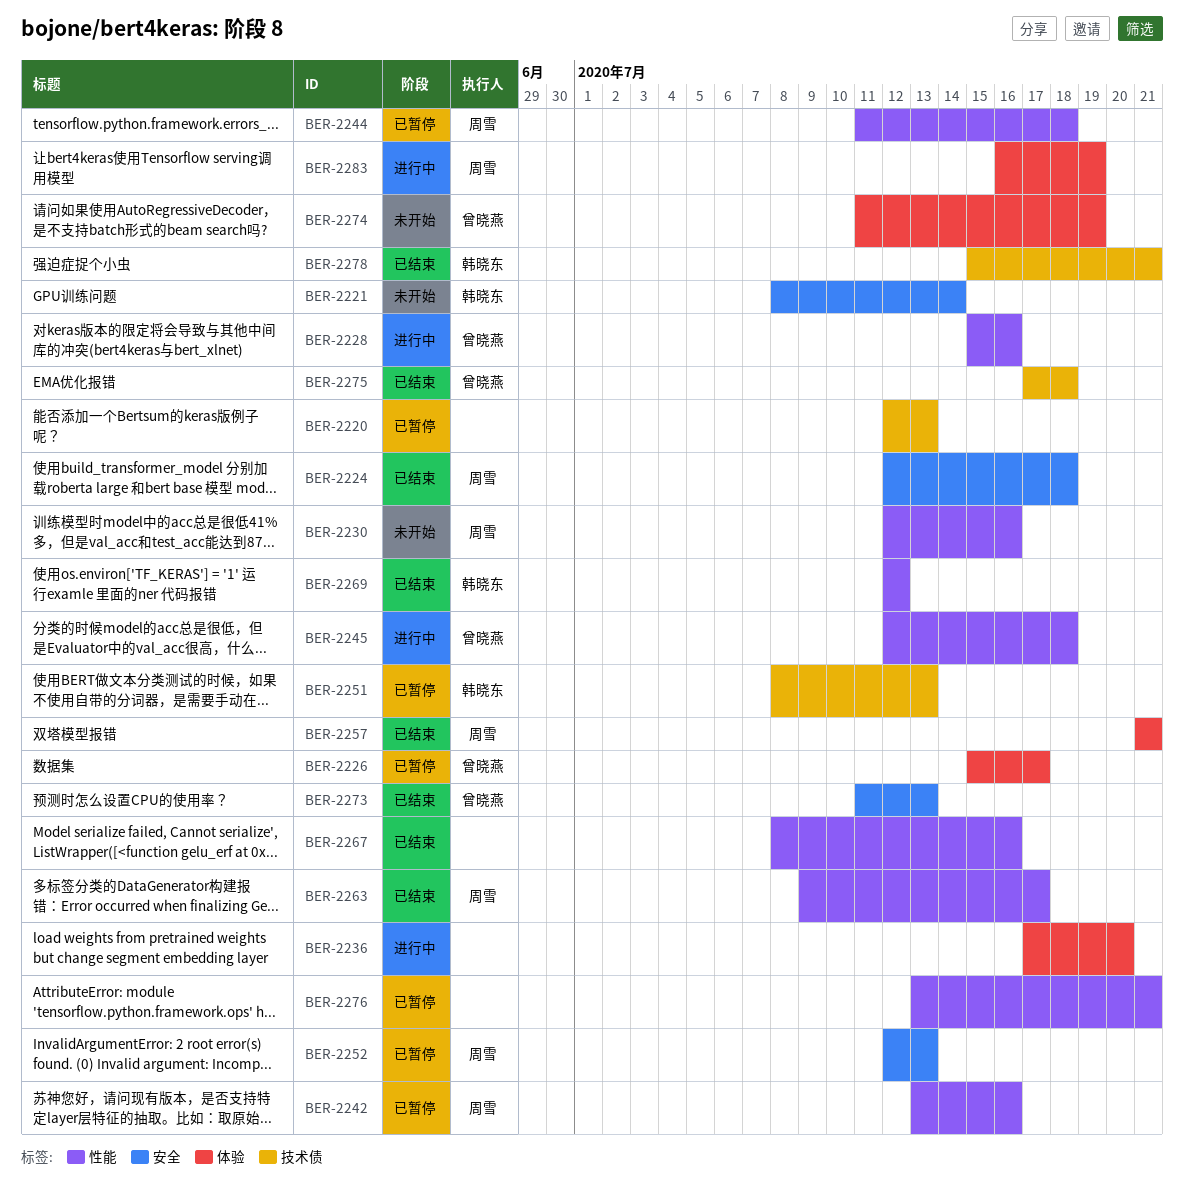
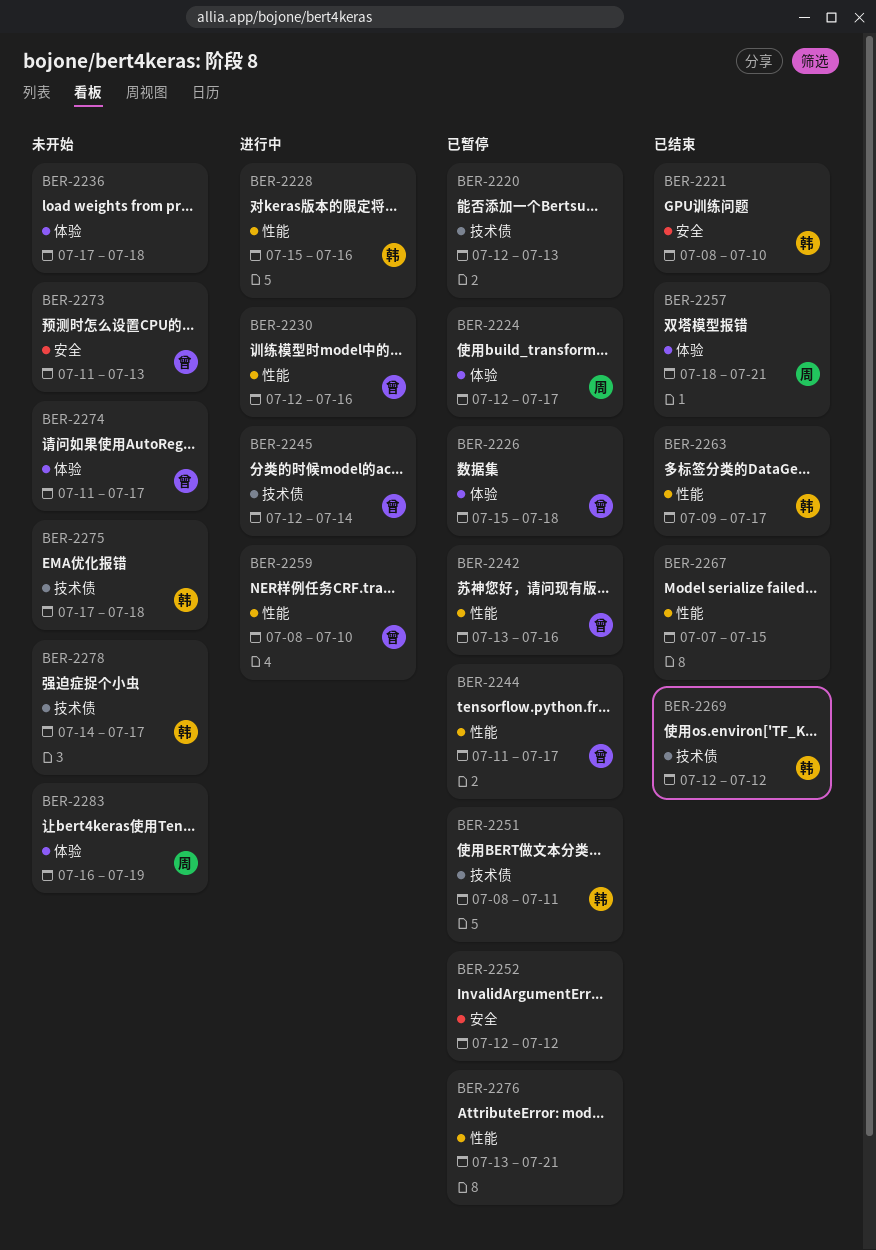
BER-2221, status: 未开始 -> 已结束
BER-2221, due: Jul 14 -> Jul 10
BER-2224, status: 已结束 -> 已暂停
BER-2224, label: 安全 -> 体验
BER-2224, due: Jul 18 -> Jul 17
BER-2226, due: Jul 17 -> Jul 18
BER-2228, owner: 曾晓燕 -> 韩晓东
BER-2230, status: 未开始 -> 进行中
BER-2230, owner: 周雪 -> 曾晓燕
BER-2236, status: 进行中 -> 未开始
BER-2236, due: Jul 20 -> Jul 18
BER-2242, owner: 周雪 -> 曾晓燕
BER-2244, owner: 周雪 -> 曾晓燕
BER-2244, due: Jul 18 -> Jul 17
BER-2245, label: 性能 -> 技术债
BER-2245, due: Jul 18 -> Jul 14
BER-2251, due: Jul 13 -> Jul 11
BER-2252, owner: 周雪 -> none
BER-2252, due: Jul 13 -> Jul 12
BER-2257, start: Jul 21 -> Jul 18
BER-2259: none -> present
BER-2263, owner: 周雪 -> 韩晓东
BER-2267, start: Jul 8 -> Jul 7
BER-2267, due: Jul 16 -> Jul 15
BER-2269, label: 性能 -> 技术债
BER-2273, status: 已结束 -> 未开始
BER-2274, due: Jul 19 -> Jul 17
BER-2275, status: 已结束 -> 未开始
BER-2275, owner: 曾晓燕 -> 韩晓东
BER-2278, status: 已结束 -> 未开始
BER-2278, start: Jul 15 -> Jul 14
BER-2278, due: Jul 21 -> Jul 17
BER-2283, status: 进行中 -> 未开始

